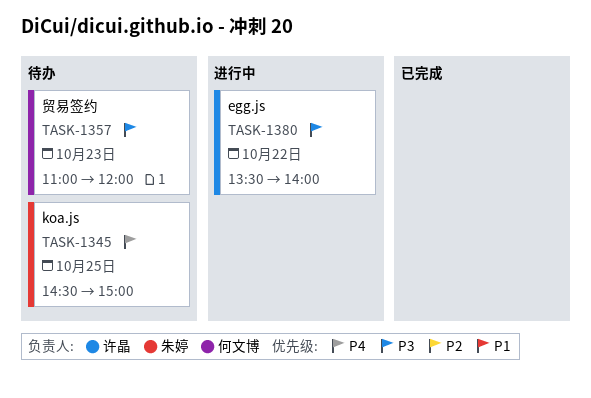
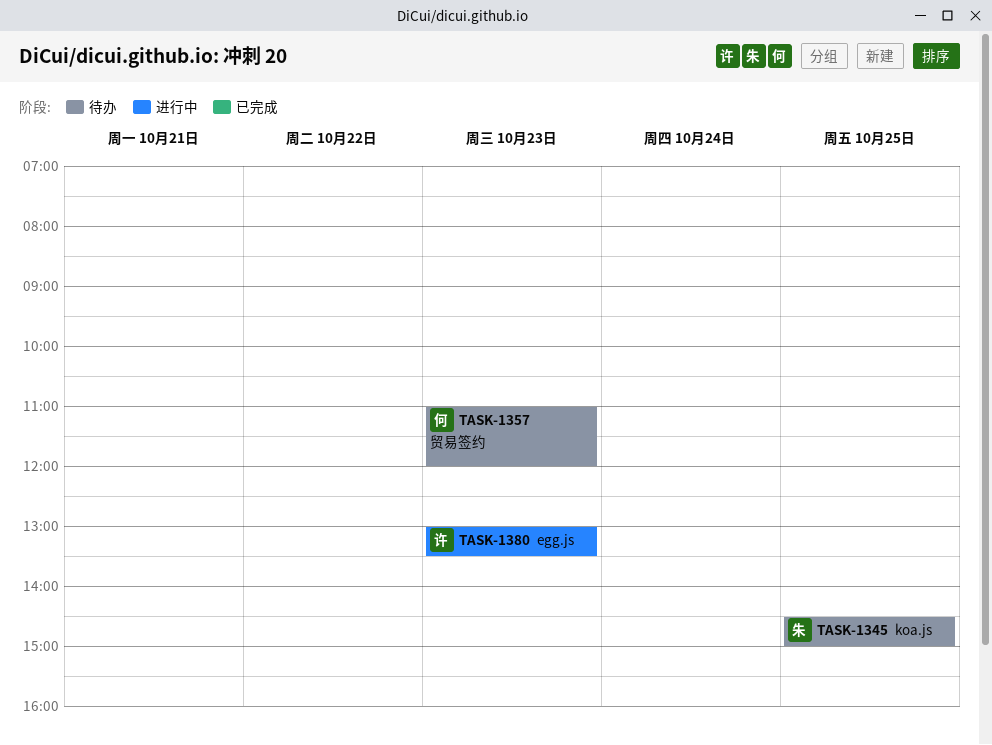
TASK-1380, day: Oct 22 -> Oct 23
TASK-1380, begins: 13:30 -> 13:00
TASK-1380, ends: 14:00 -> 13:30

